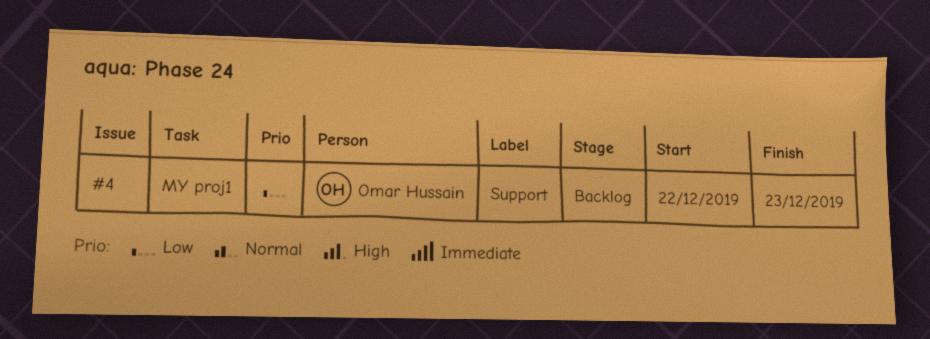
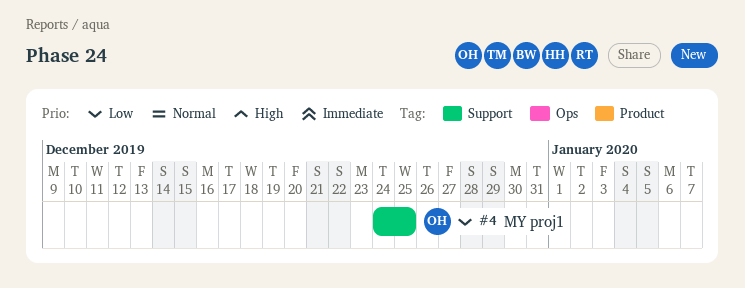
#4, start: Dec 22 -> Dec 24
#4, due: Dec 23 -> Dec 25

